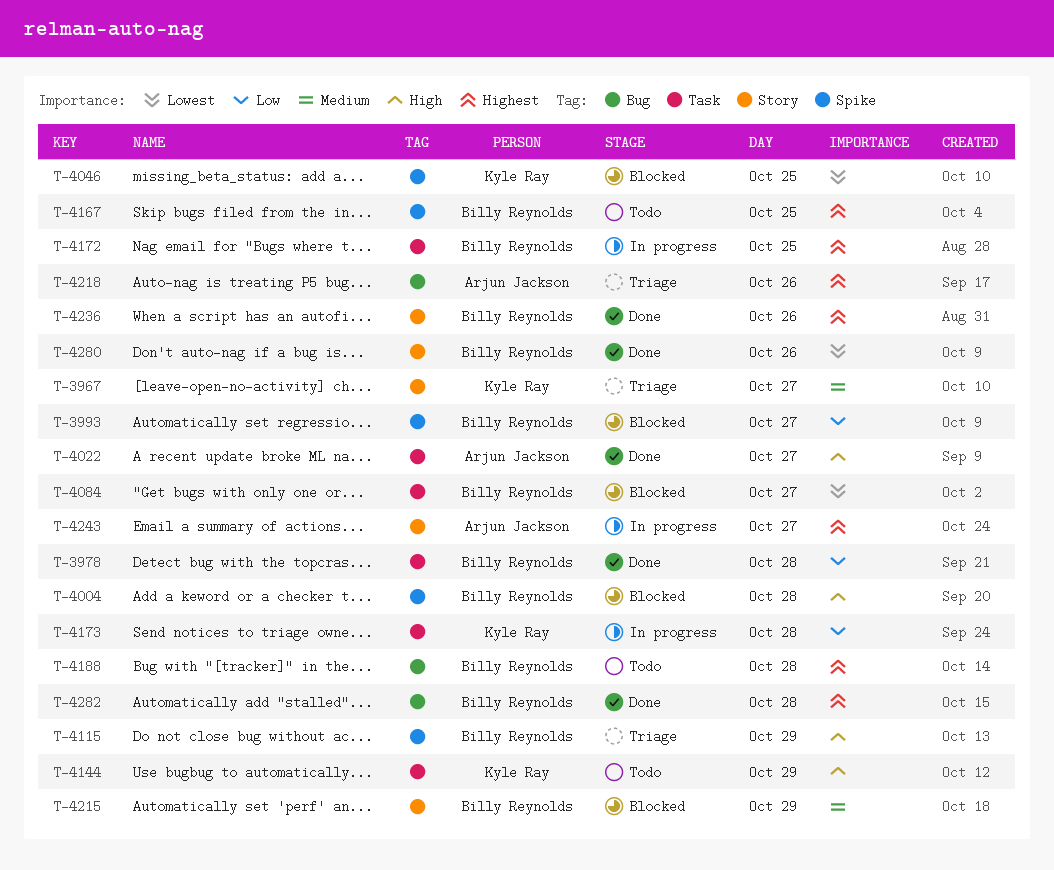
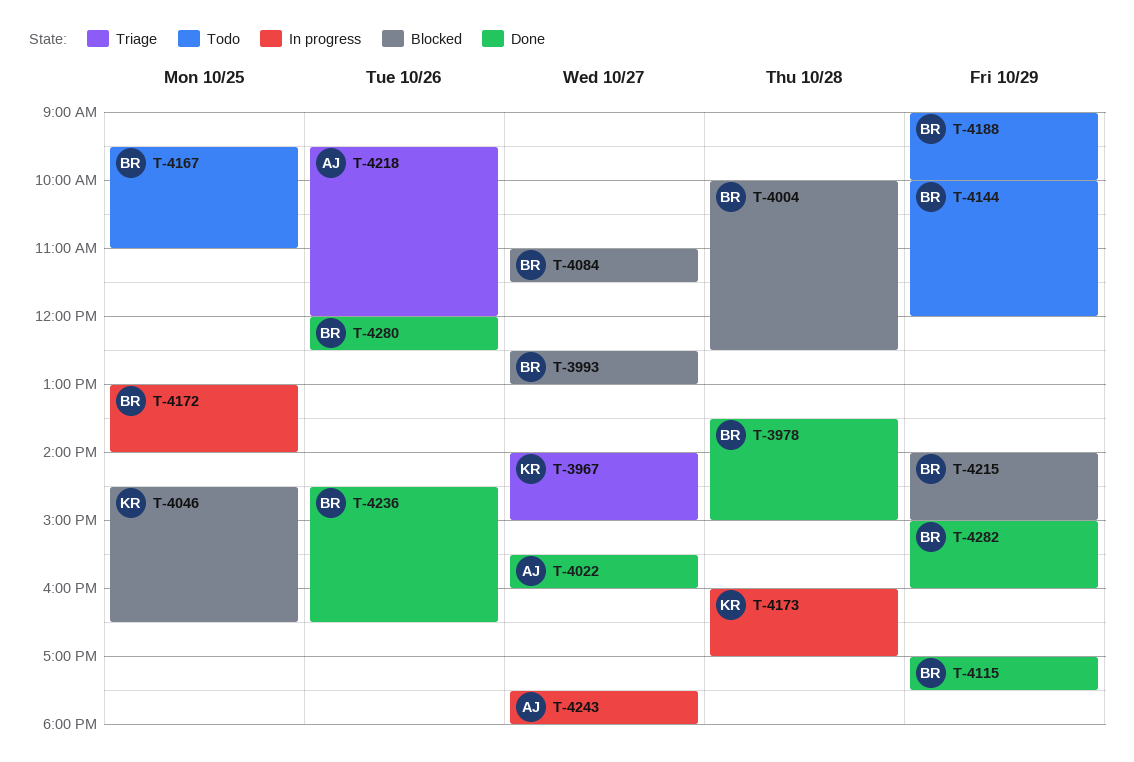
T-4115, status: Triage -> Done
T-4144, owner: Kyle Ray -> Billy Reynolds
T-4188, day: Oct 28 -> Oct 29
T-4282, day: Oct 28 -> Oct 29

